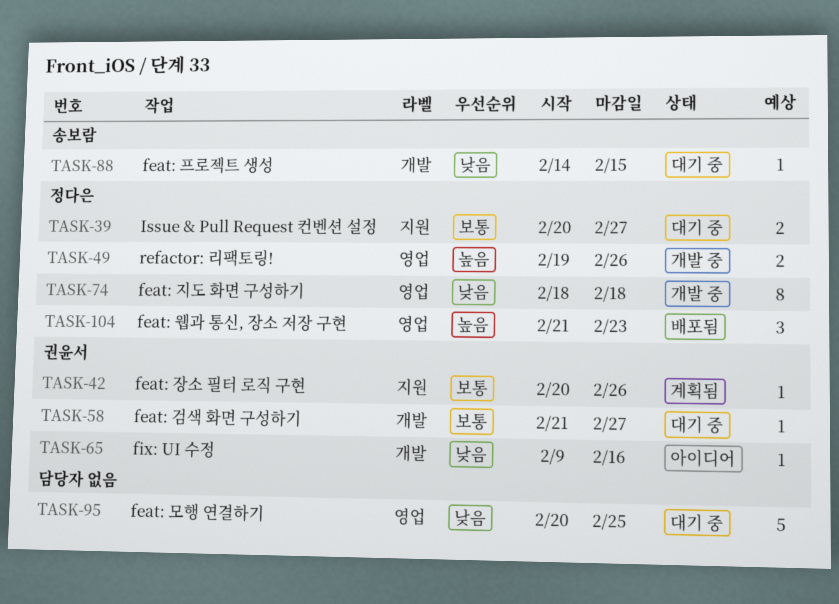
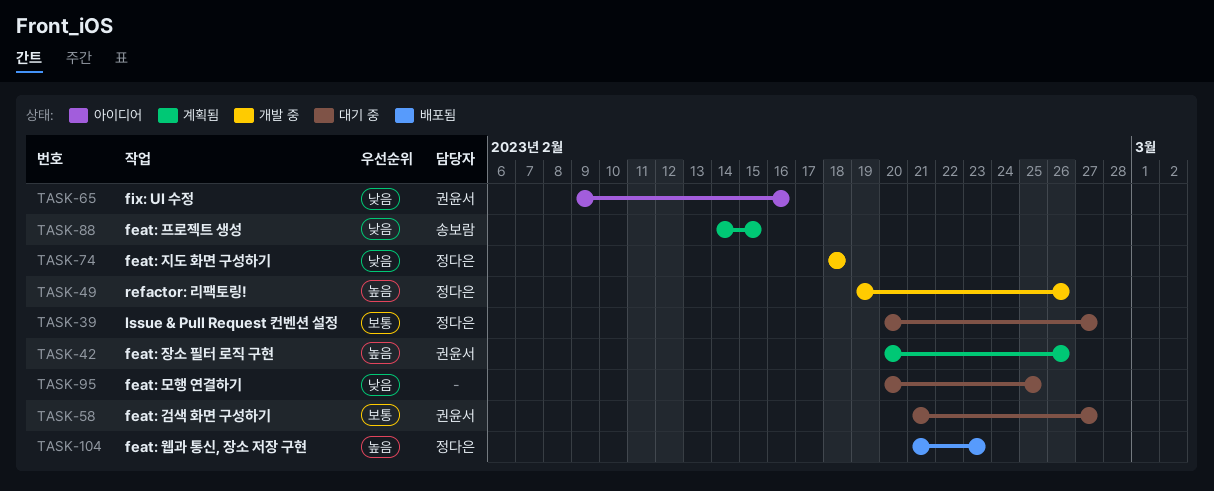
TASK-42, priority: 보통 -> 높음
TASK-88, status: 대기 중 -> 계획됨

